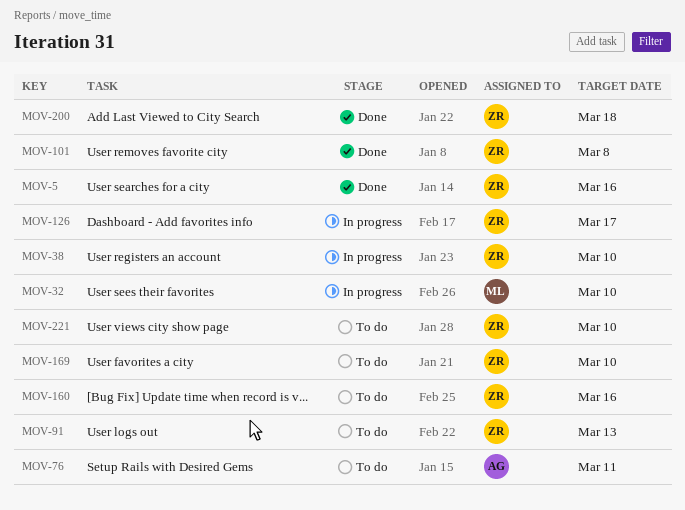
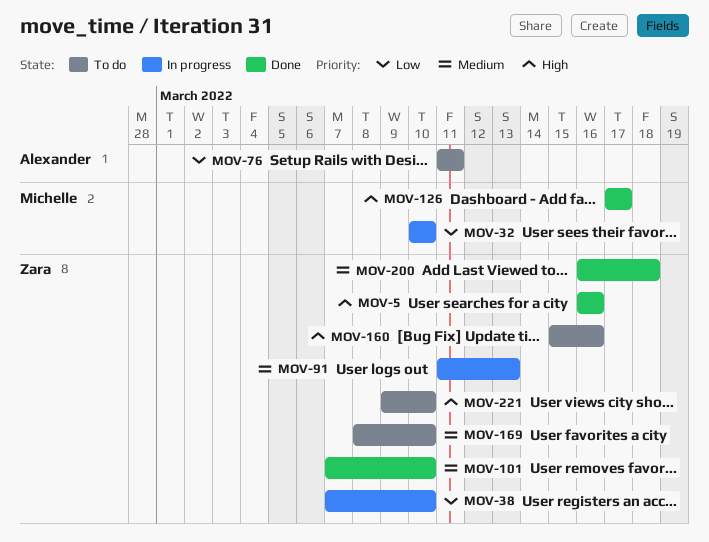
MOV-91, status: To do -> In progress
MOV-101, due: Mar 8 -> Mar 10
MOV-126, status: In progress -> Done
MOV-126, owner: Zara -> Michelle

